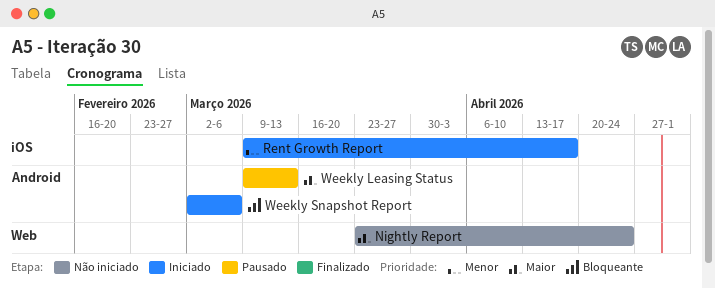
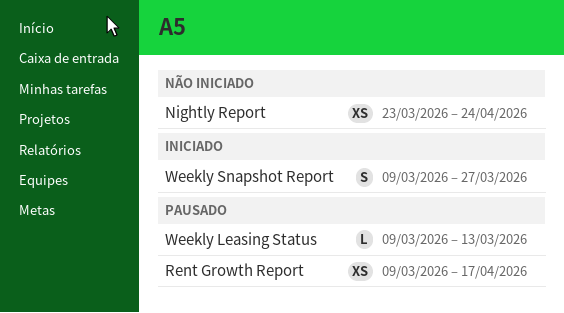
Rent Growth Report, status: Iniciado -> Pausado
Weekly Snapshot Report, start: Mar 2 -> Mar 9
Weekly Snapshot Report, due: Mar 6 -> Mar 27

